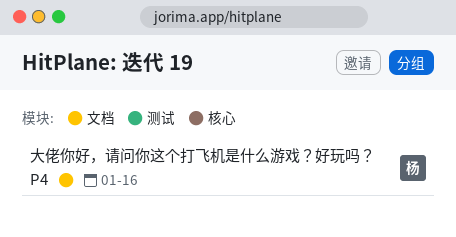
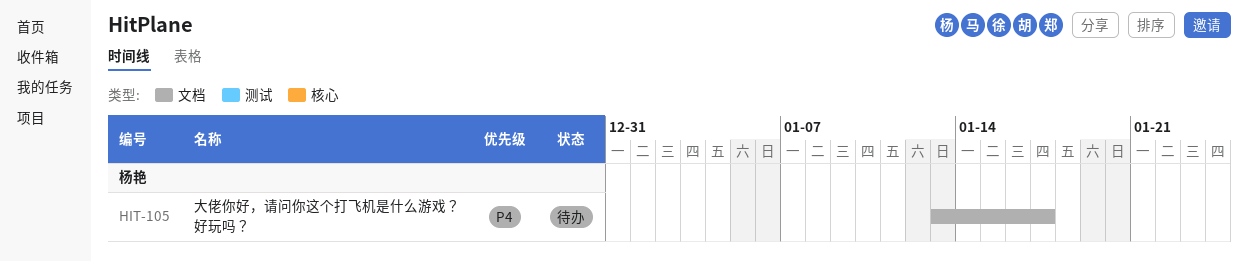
大佬你好，请问你这个打飞机是什么游戏？好玩吗？, due: Jan 16 -> Jan 17

